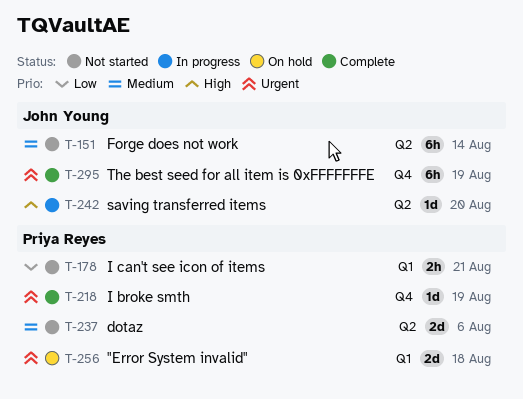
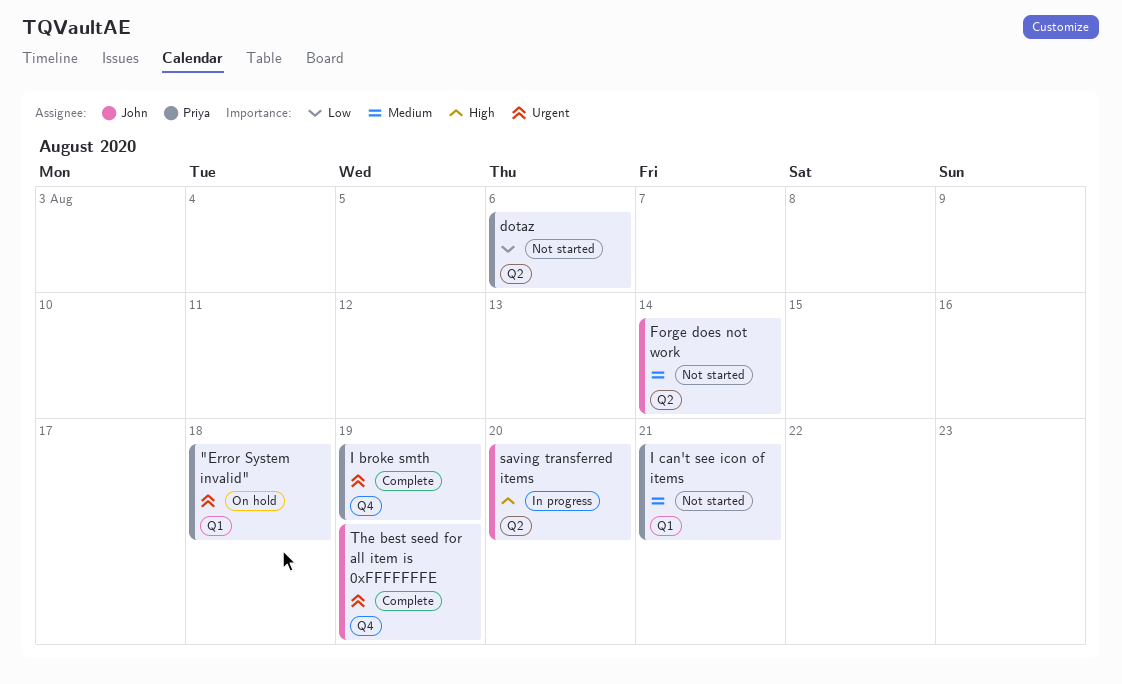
dotaz, priority: Medium -> Low
I can't see icon of items, priority: Low -> Medium

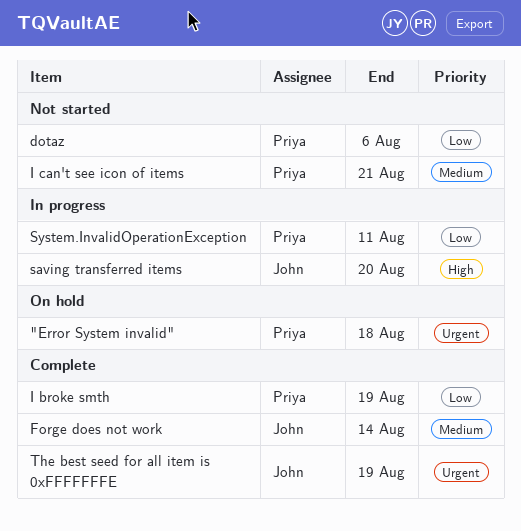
Forge does not work, status: Not started -> Complete
I broke smth, priority: Urgent -> Low
System.InvalidOperationException: none -> present

